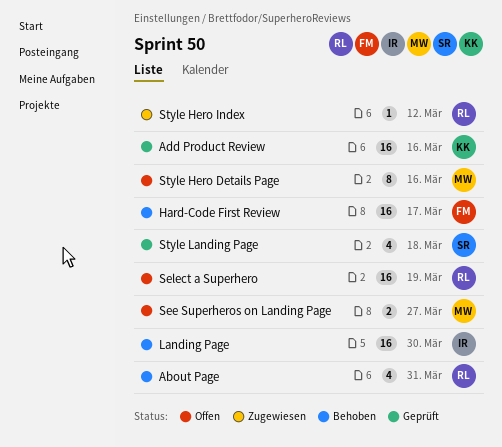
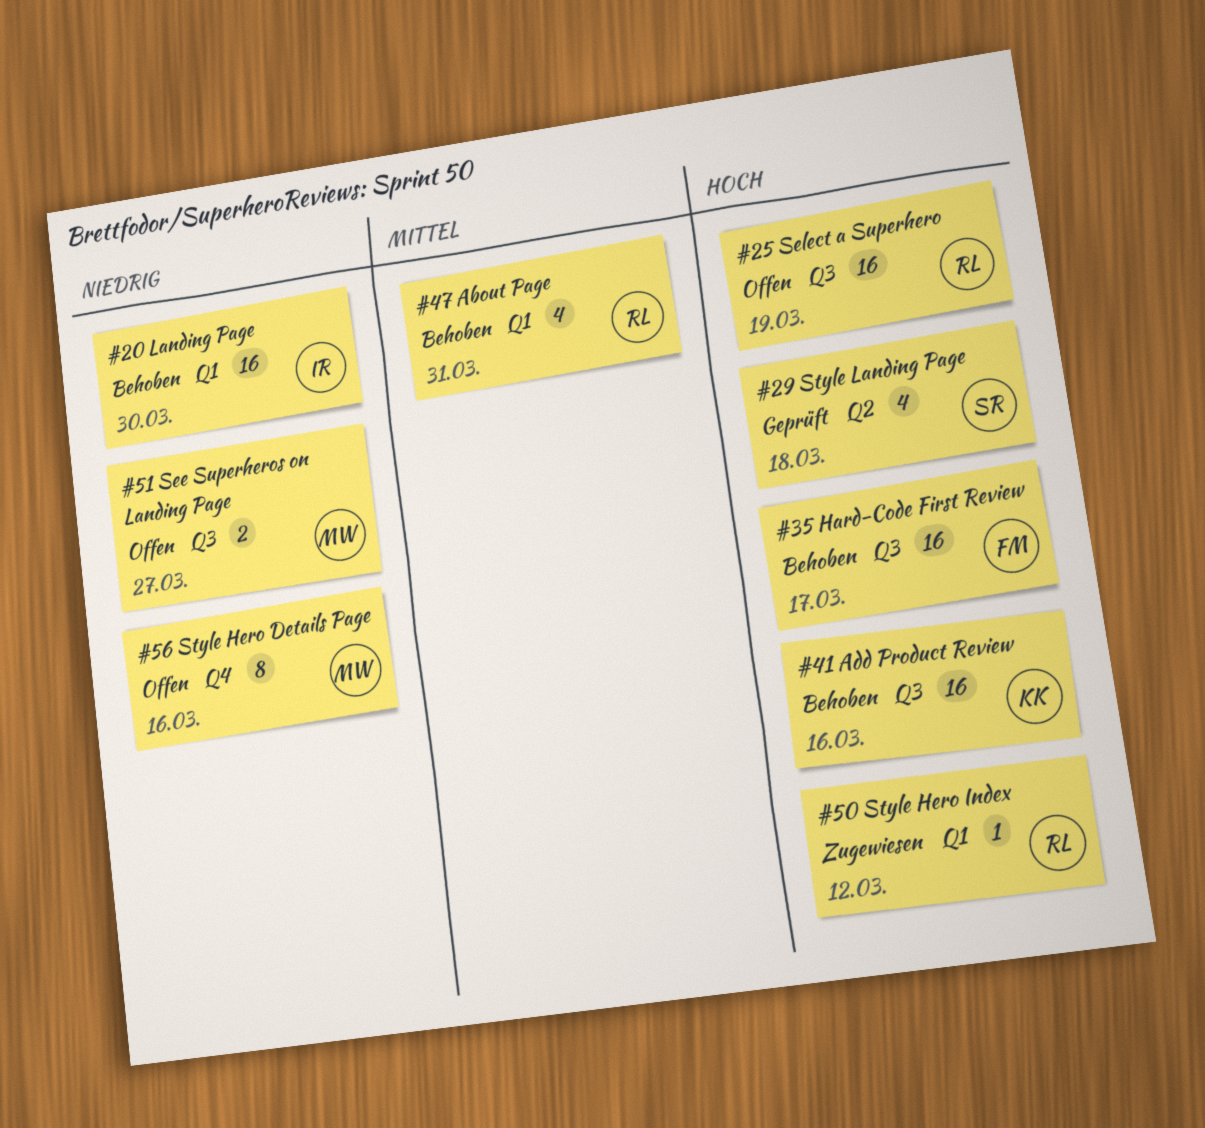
Add Product Review, status: Geprüft -> Behoben

